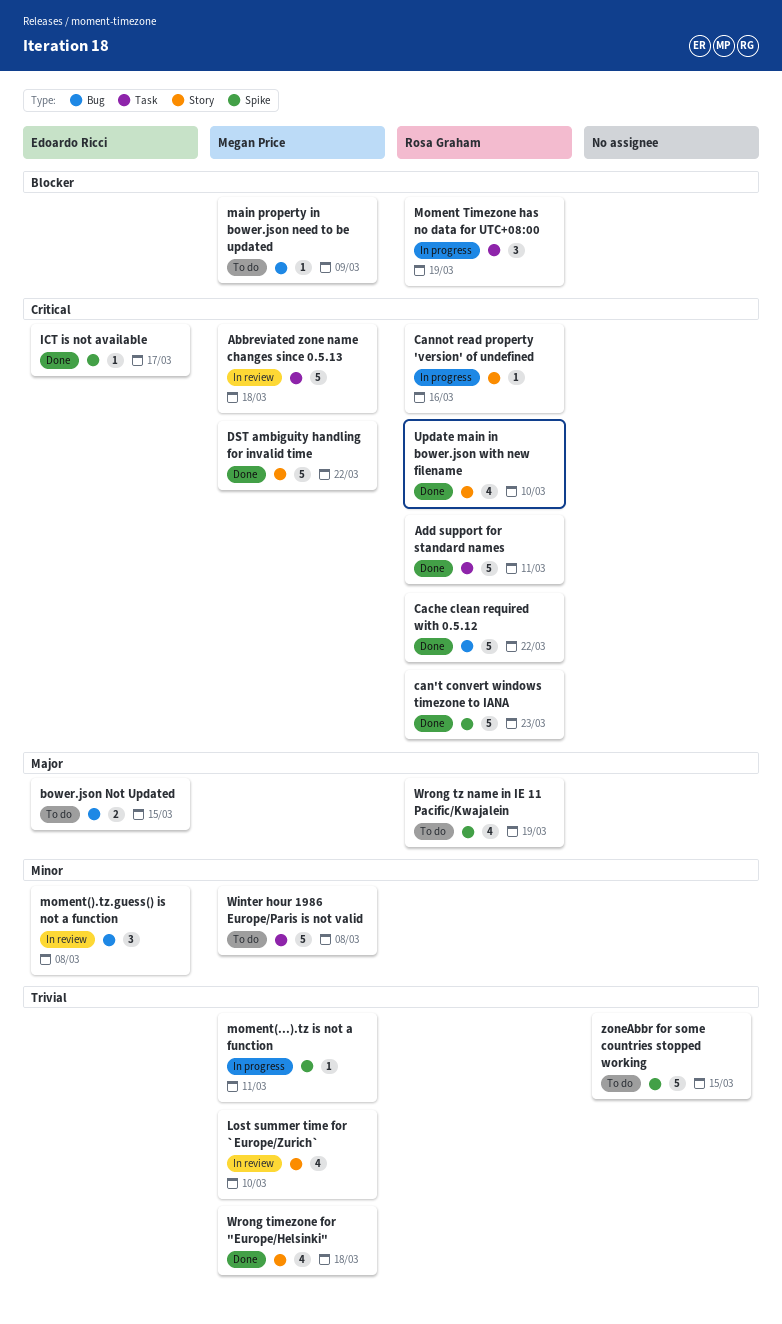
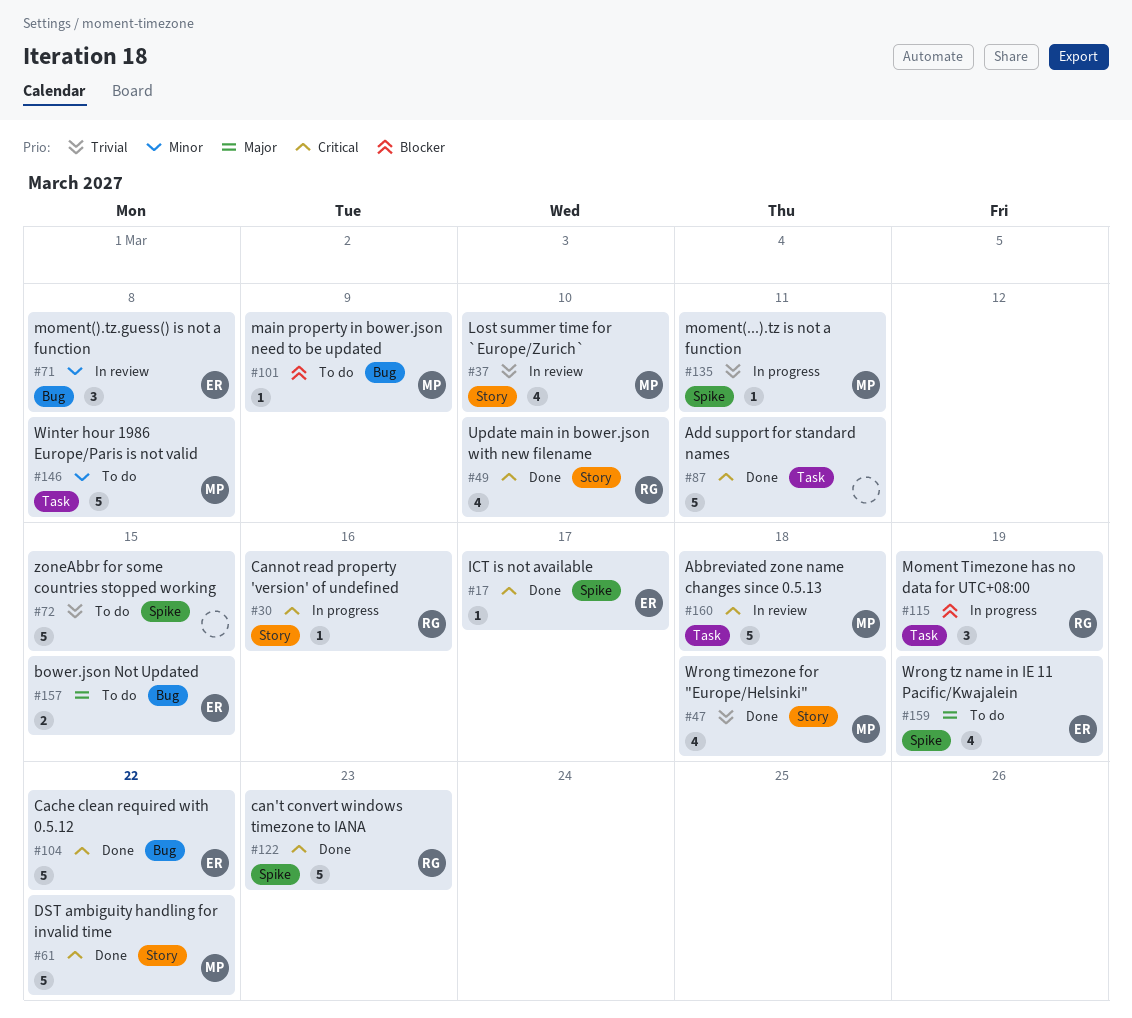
Add support for standard names, owner: Rosa Graham -> none
Cache clean required with 0.5.12, owner: Rosa Graham -> Edoardo Ricci
Wrong tz name in IE 11 Pacific/Kwajalein, owner: Rosa Graham -> Edoardo Ricci

